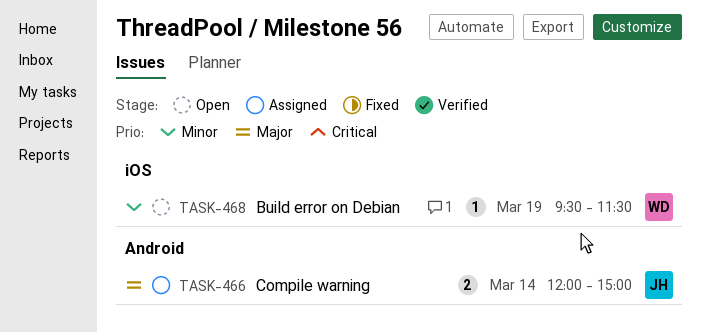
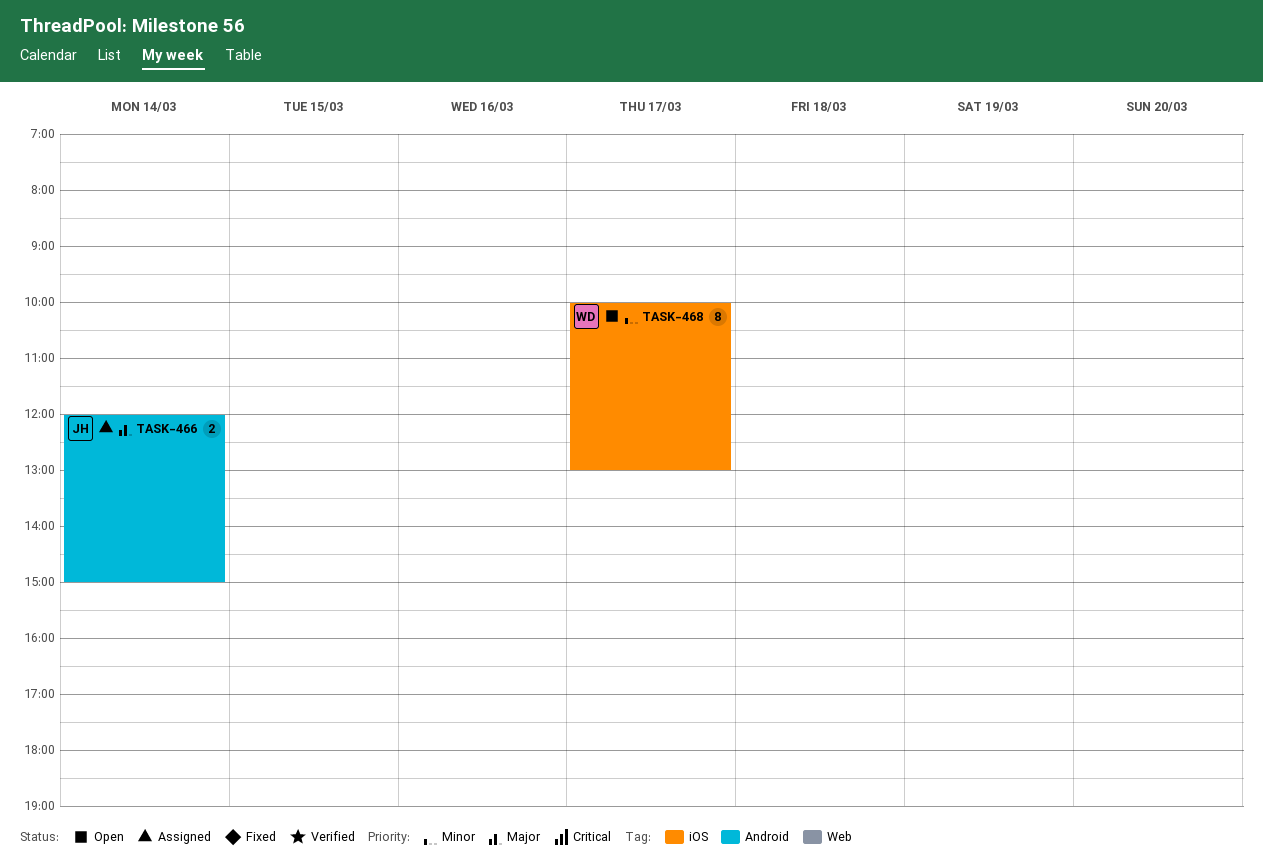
TASK-468, estimate: 1 -> 8
TASK-468, day: Mar 19 -> Mar 17
TASK-468, begins: 09:30 -> 10:00
TASK-468, ends: 11:30 -> 13:00

